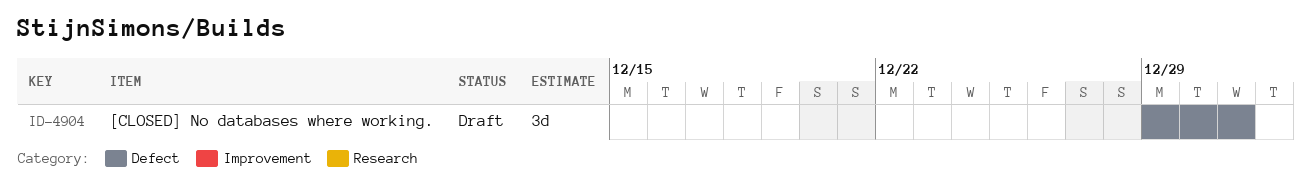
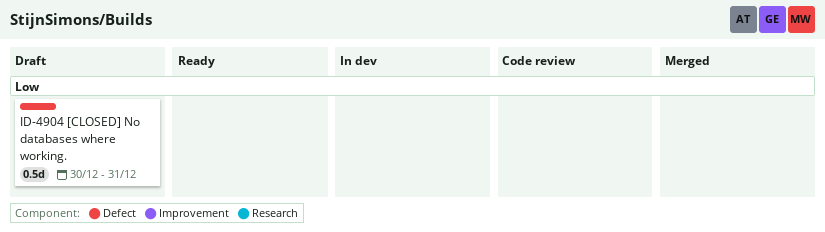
ID-4904, estimate: 3d -> 0.5d
ID-4904, start: Dec 29 -> Dec 30

